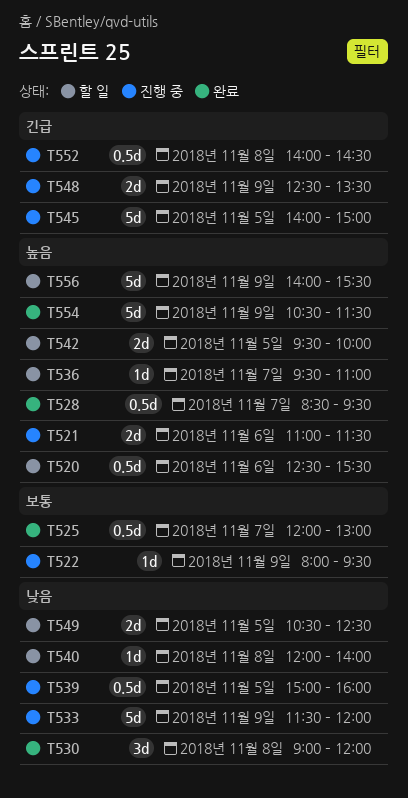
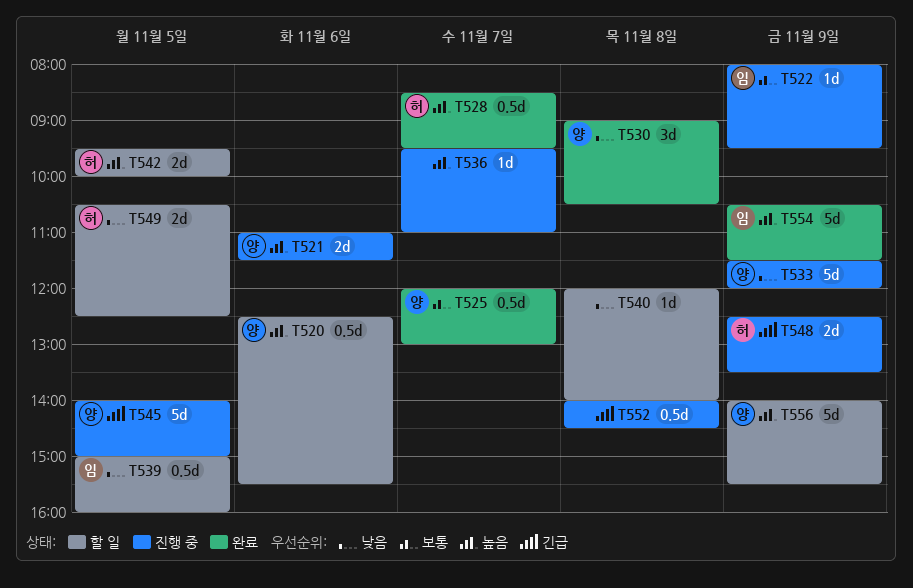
T530, ends: 12:00 -> 10:30
T536, status: 할 일 -> 진행 중
T539, status: 진행 중 -> 할 일

